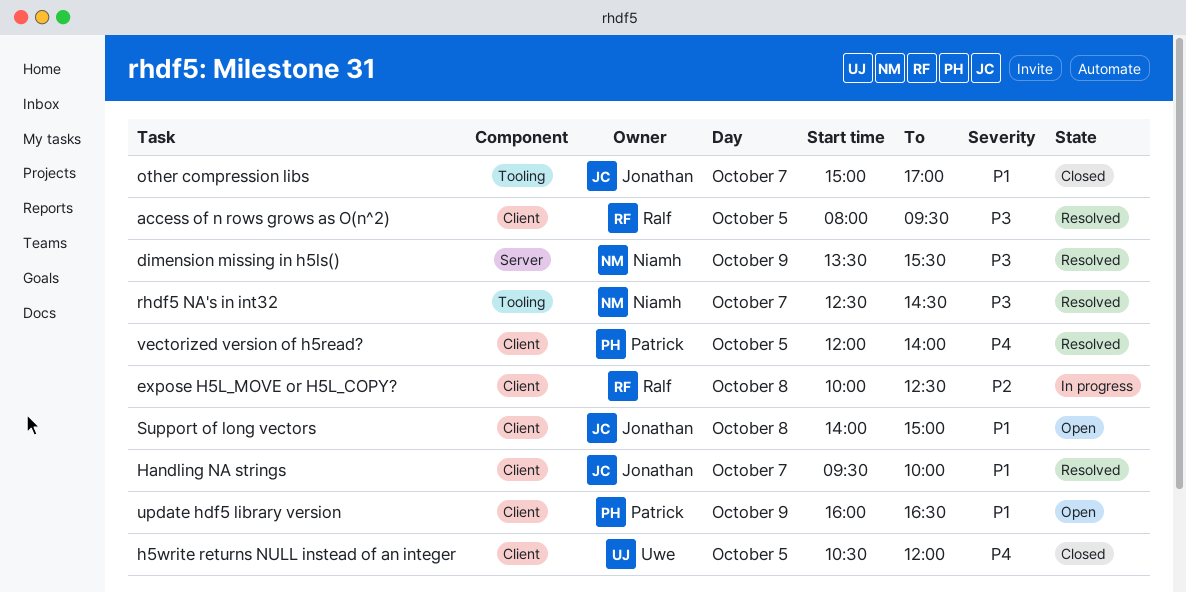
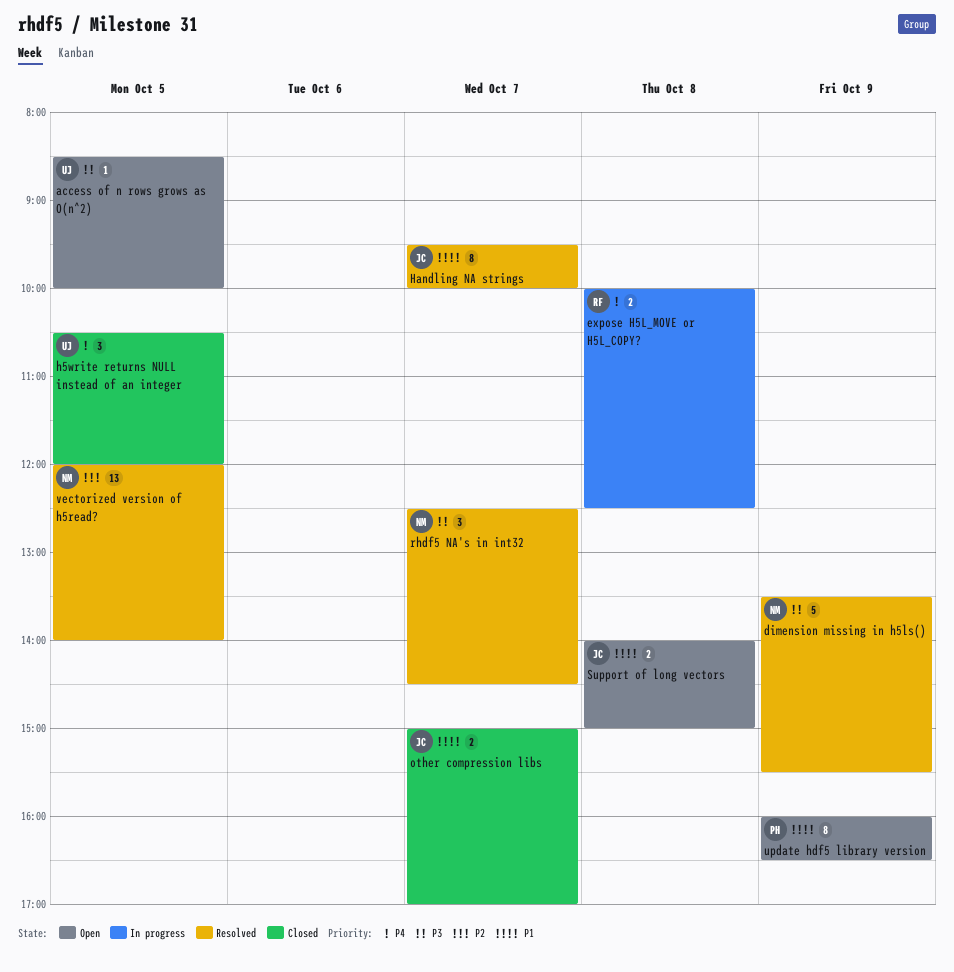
access of n rows grows as O(n^2), status: Resolved -> Open
access of n rows grows as O(n^2), owner: Ralf -> Uwe
access of n rows grows as O(n^2), begins: 08:00 -> 08:30
access of n rows grows as O(n^2), ends: 09:30 -> 10:00
expose H5L_MOVE or H5L_COPY?, priority: P2 -> P4
vectorized version of h5read?, owner: Patrick -> Niamh
vectorized version of h5read?, priority: P4 -> P2

